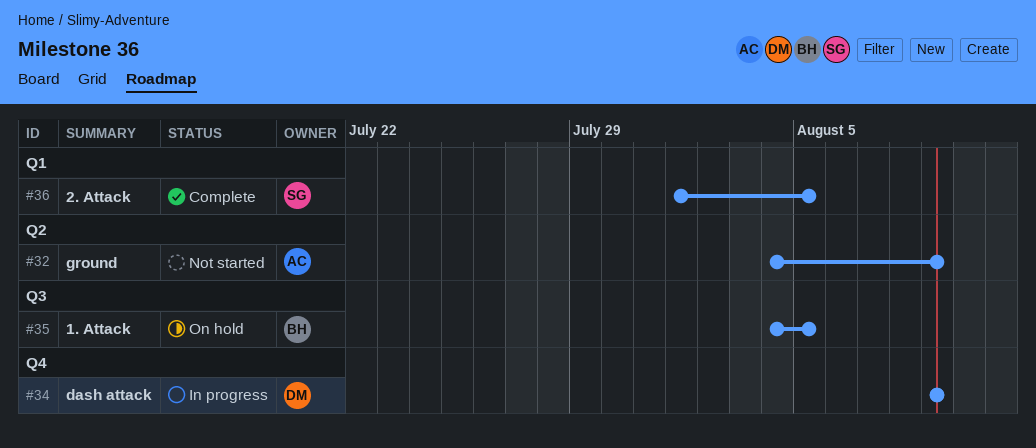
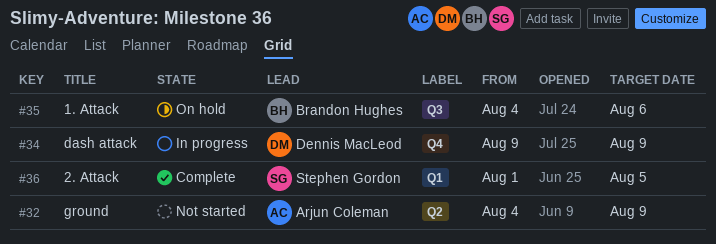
#35, due: Aug 5 -> Aug 6

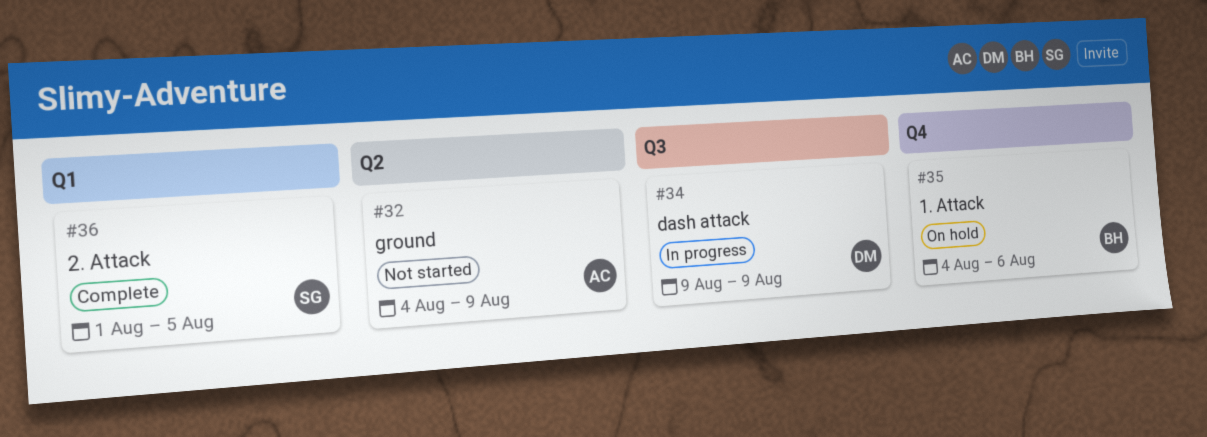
#34, label: Q4 -> Q3
#35, label: Q3 -> Q4

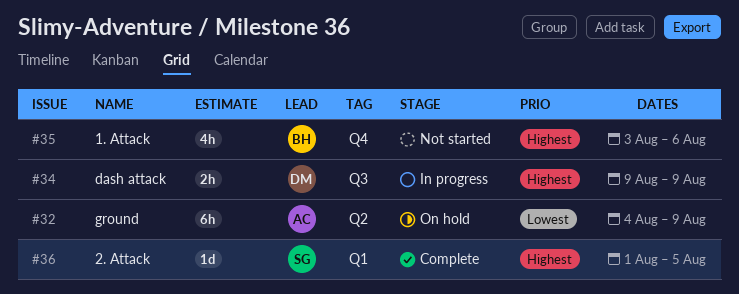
#32, status: Not started -> On hold
#35, status: On hold -> Not started
#35, start: Aug 4 -> Aug 3

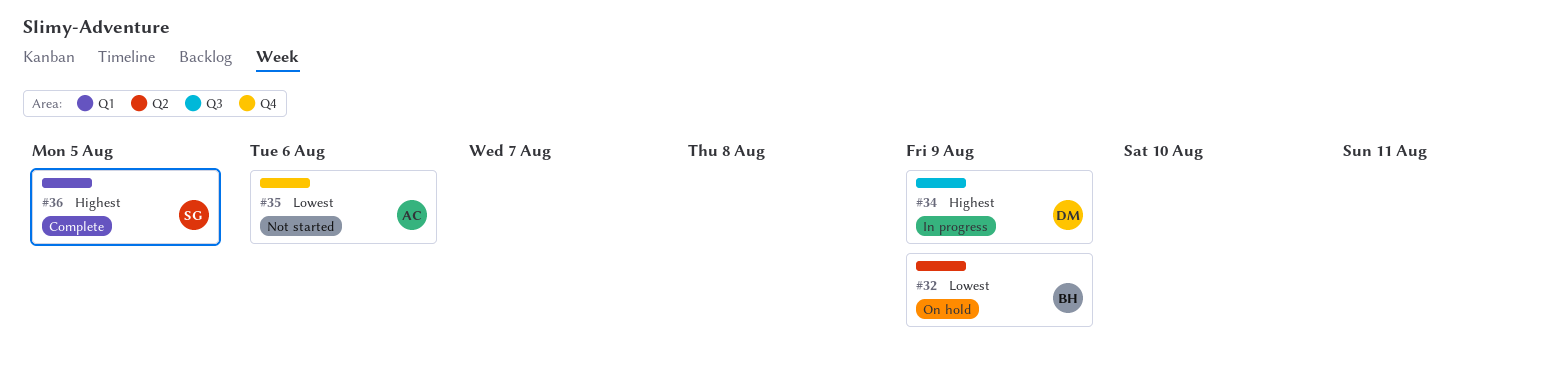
#32, owner: AC -> BH
#35, owner: BH -> AC
#35, priority: Highest -> Lowest

